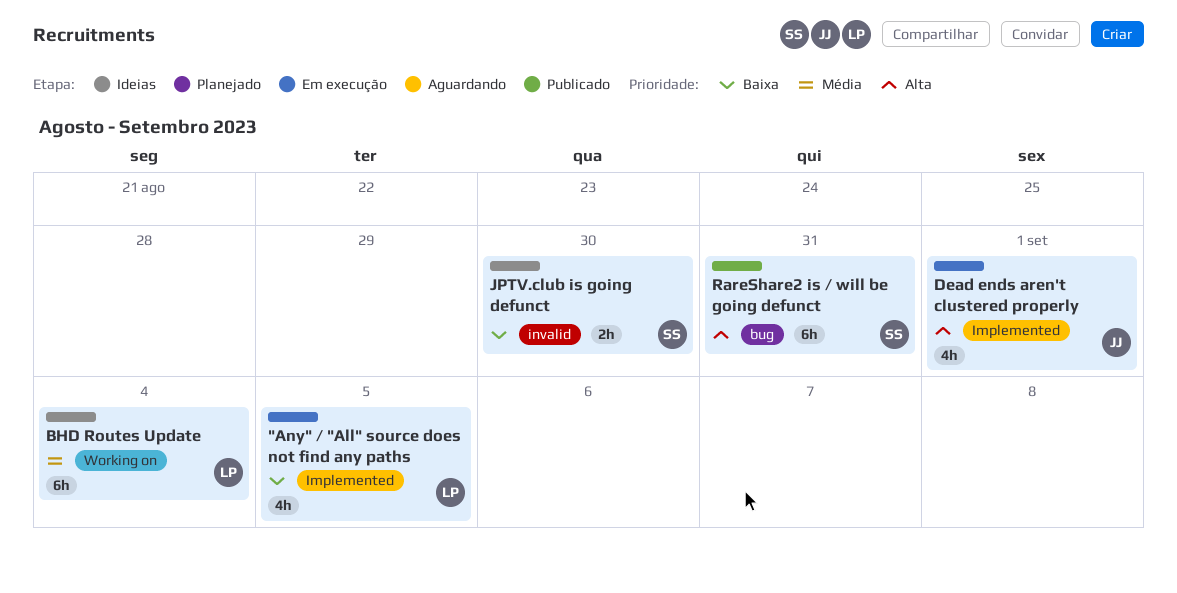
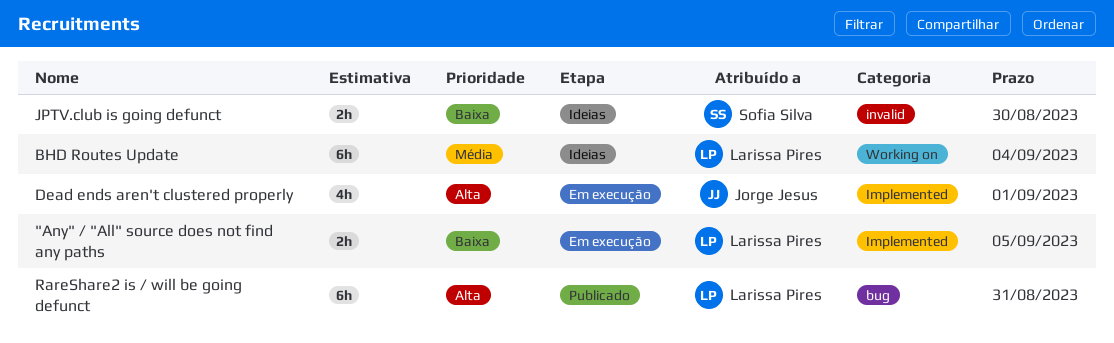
"Any" / "All" source does not find any paths, estimate: 4h -> 2h
RareShare2 is / will be going defunct, owner: Sofia Silva -> Larissa Pires

